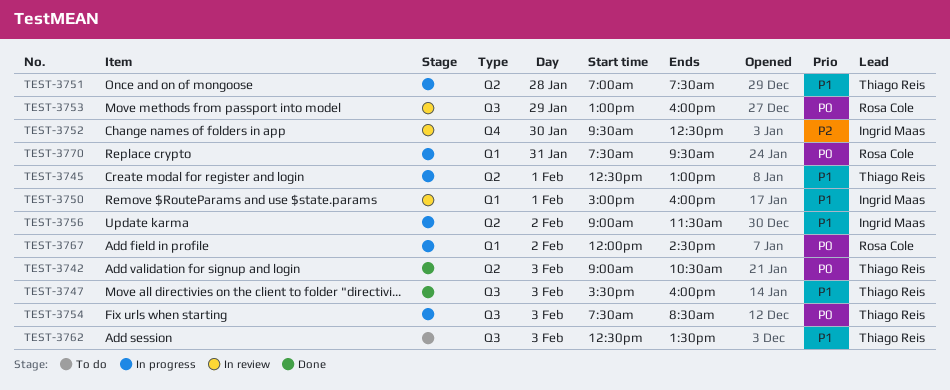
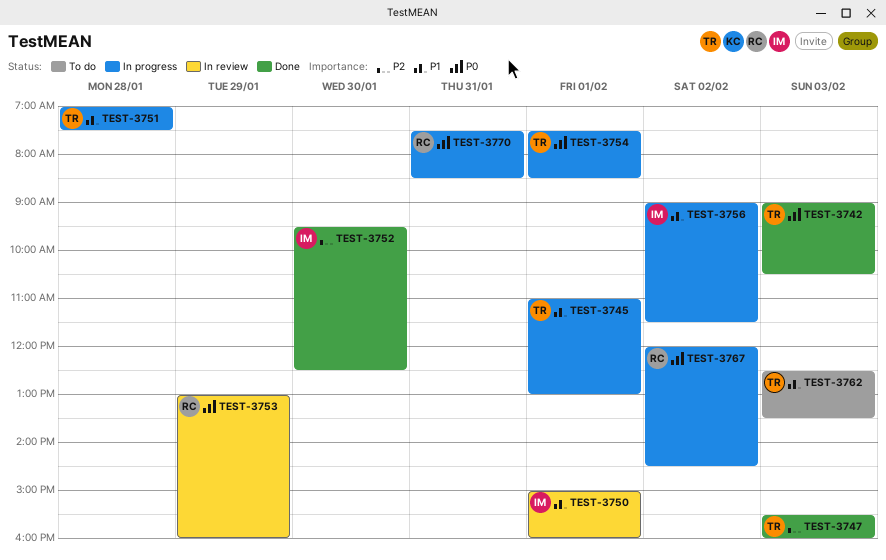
TEST-3745, begins: 12:30 -> 11:00
TEST-3747, priority: P1 -> P2
TEST-3752, status: In review -> Done
TEST-3754, day: Feb 3 -> Feb 1
TEST-3770, ends: 09:30 -> 08:30

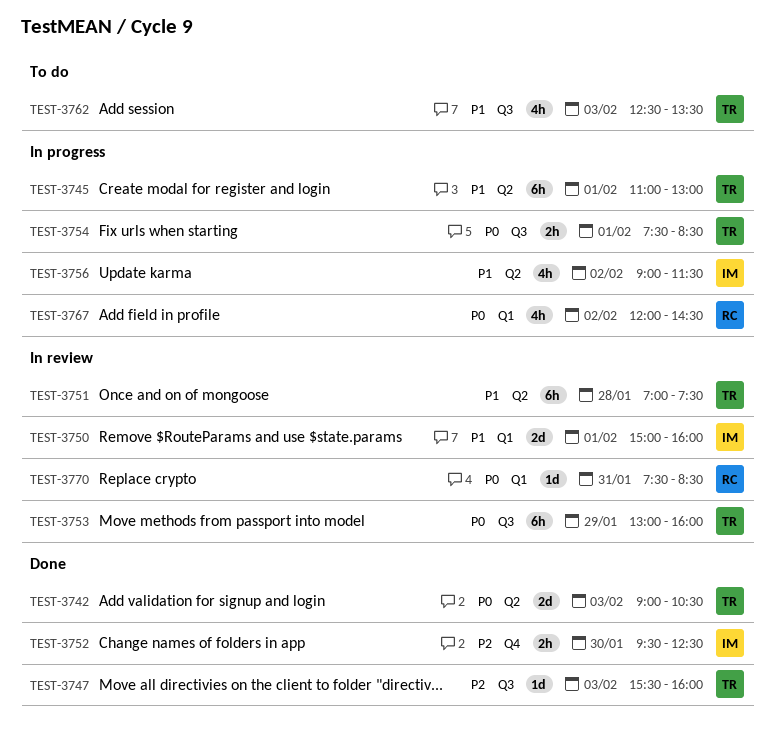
TEST-3751, status: In progress -> In review
TEST-3753, owner: RC -> TR
TEST-3770, status: In progress -> In review

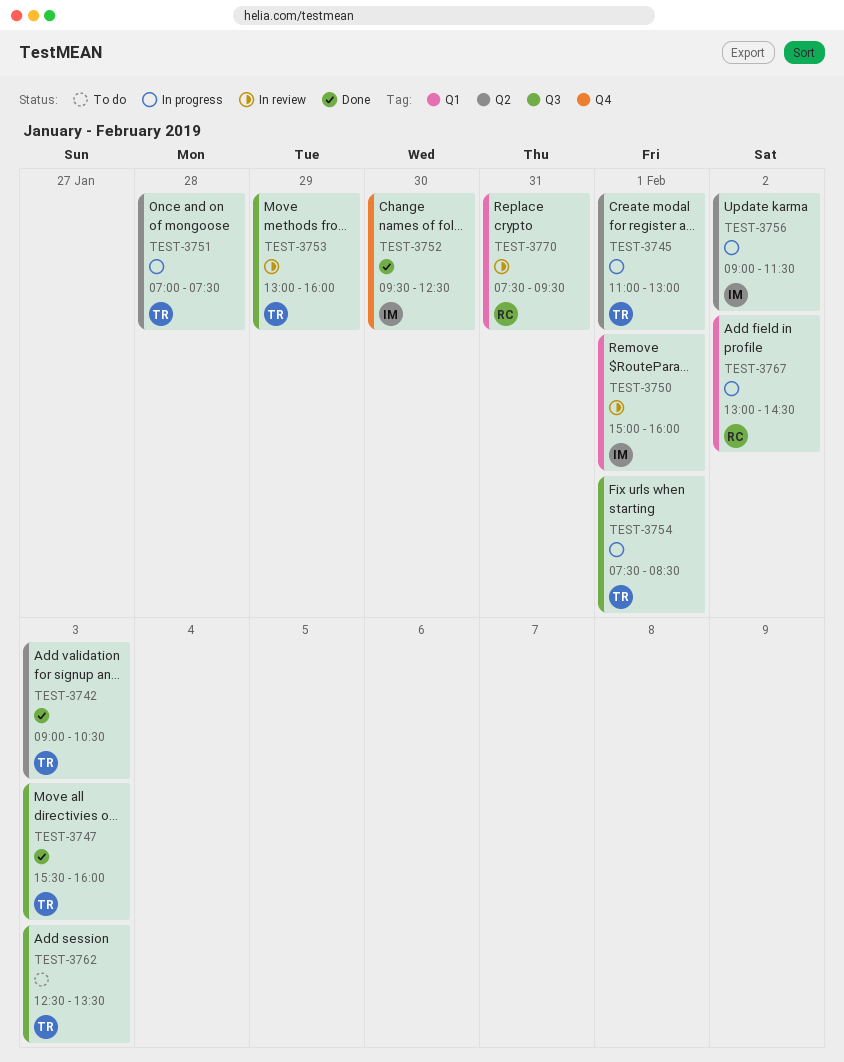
TEST-3751, status: In review -> In progress
TEST-3767, begins: 12:00 -> 13:00
TEST-3770, ends: 08:30 -> 09:30

